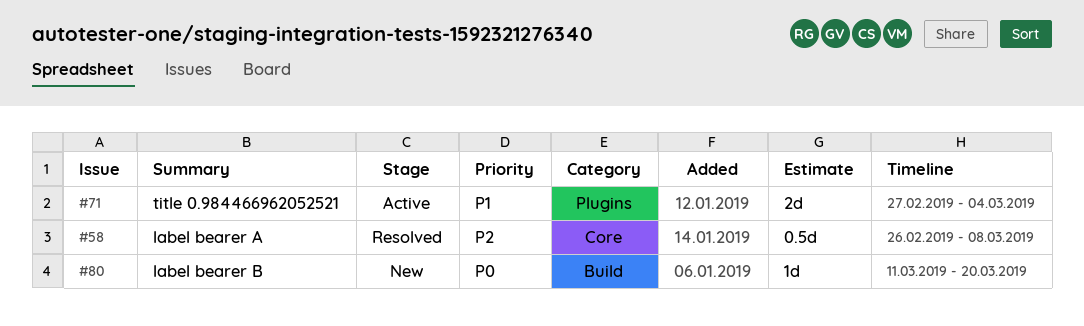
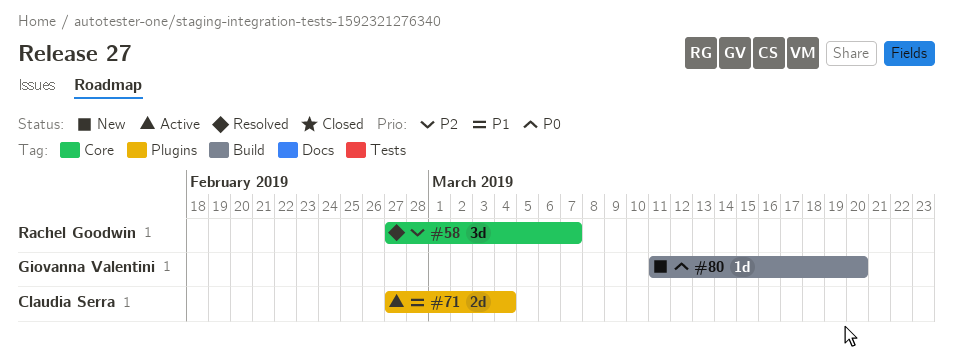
#58, estimate: 0.5d -> 3d
#58, start: Feb 26 -> Feb 27
#58, due: Mar 8 -> Mar 7

